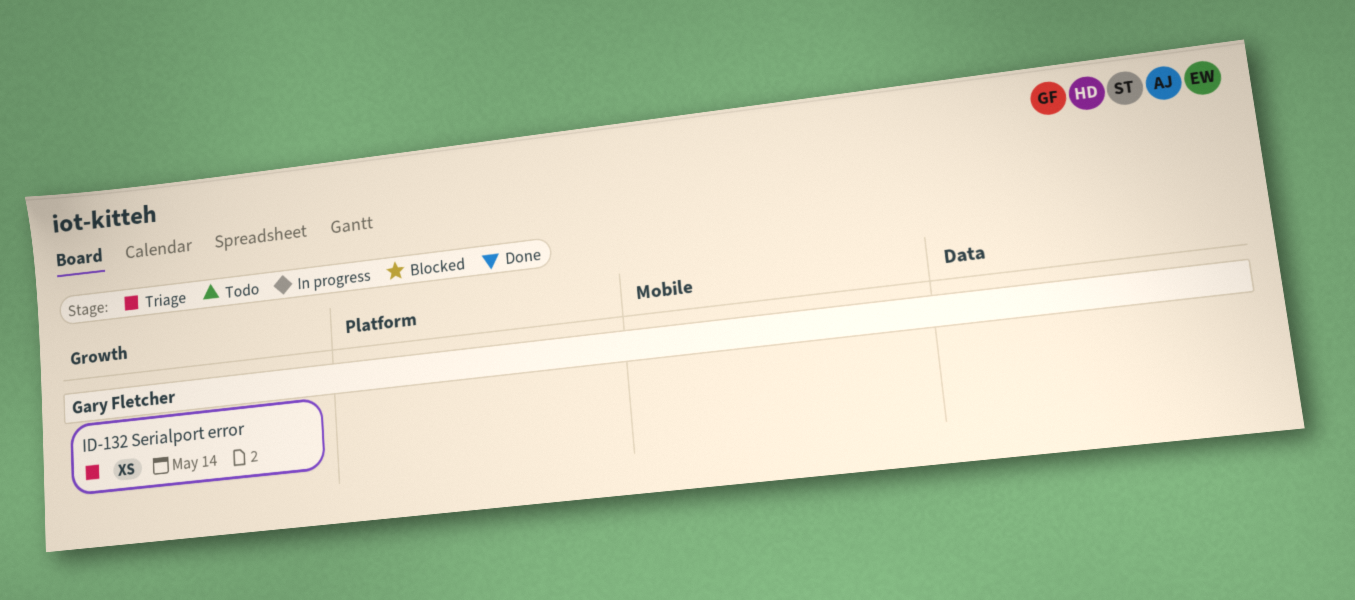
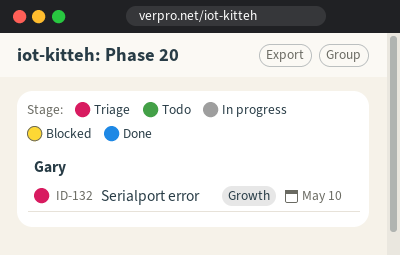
ID-132, due: May 14 -> May 10

